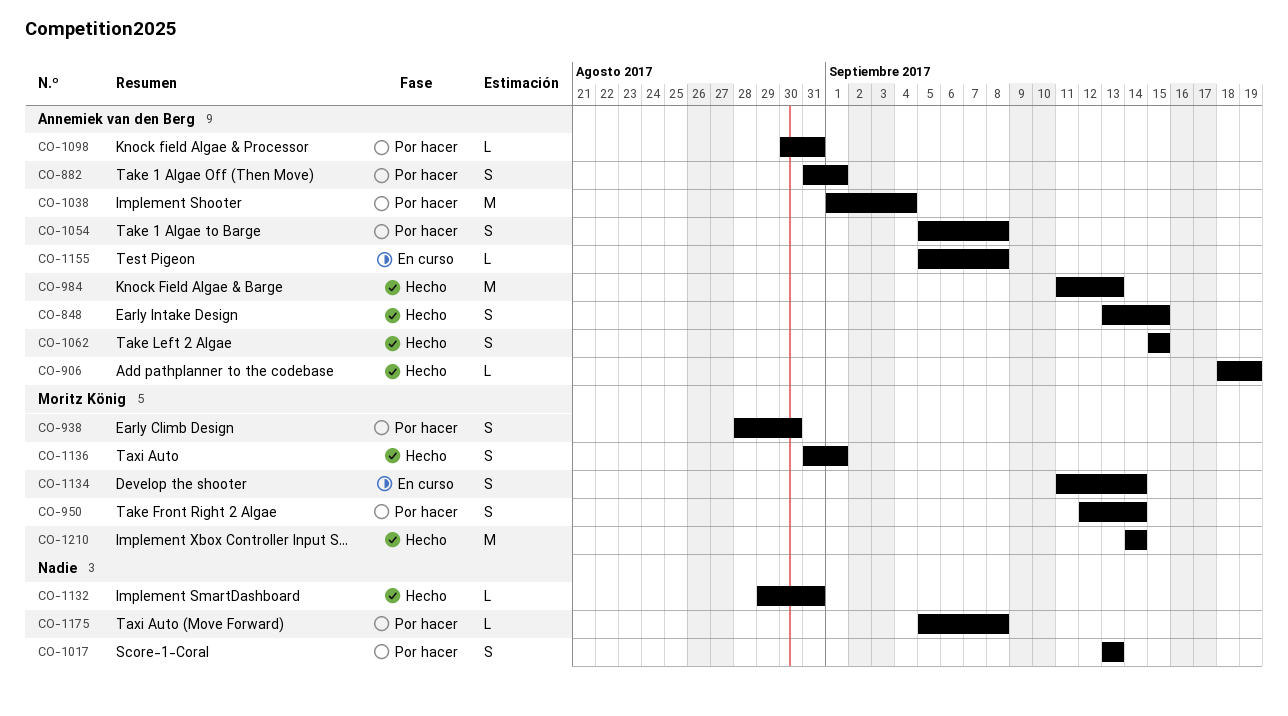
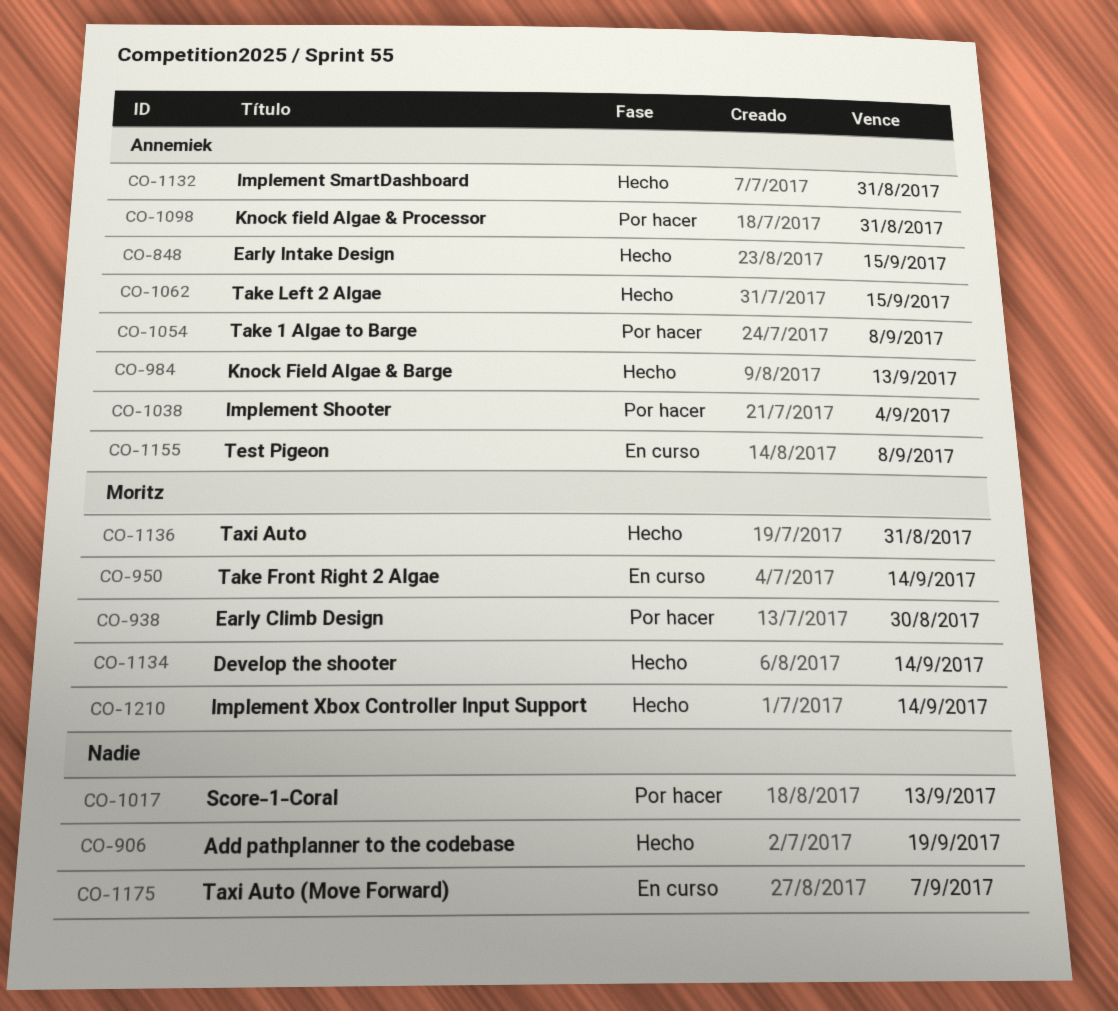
CO-882: present -> none
CO-906, owner: Annemiek van den Berg -> none
CO-950, status: Por hacer -> En curso
CO-1132, owner: none -> Annemiek van den Berg
CO-1134, status: En curso -> Hecho
CO-1136, due: Sep 1 -> Aug 31
CO-1175, status: Por hacer -> En curso
CO-1175, due: Sep 8 -> Sep 7

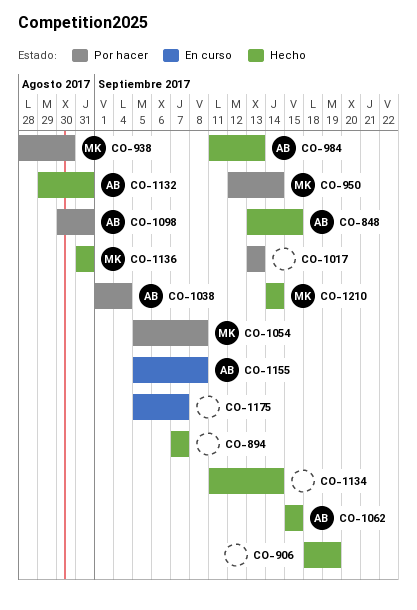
CO-894: none -> present
CO-950, status: En curso -> Por hacer
CO-1054, owner: Annemiek -> Moritz
CO-1134, owner: Moritz -> none

